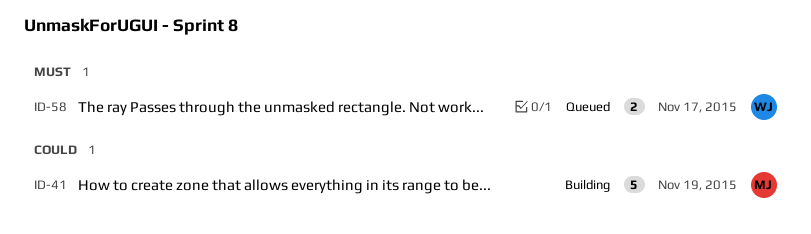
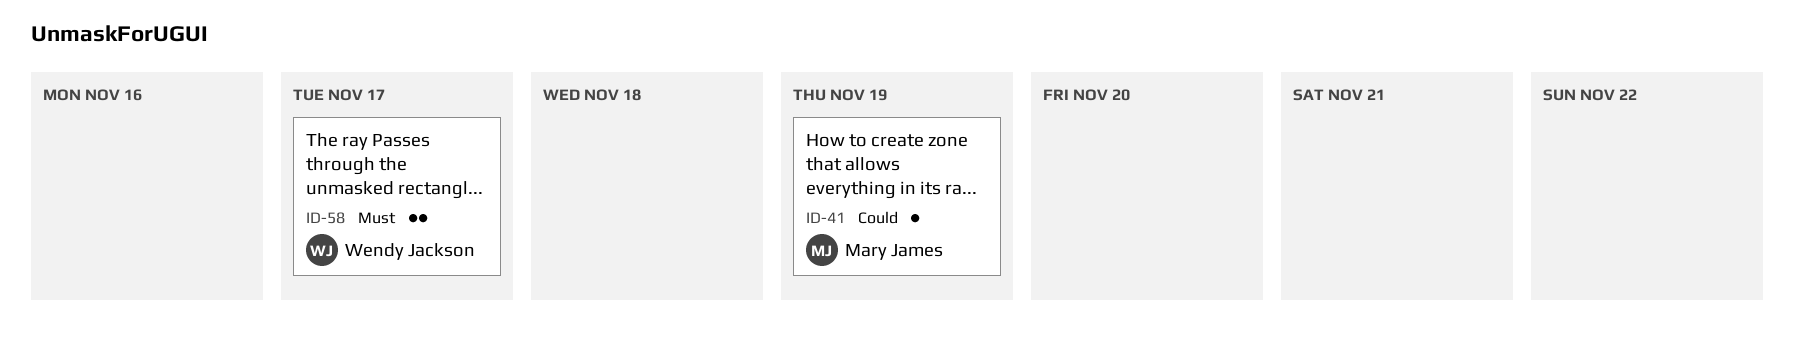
ID-41, estimate: 5 -> 1

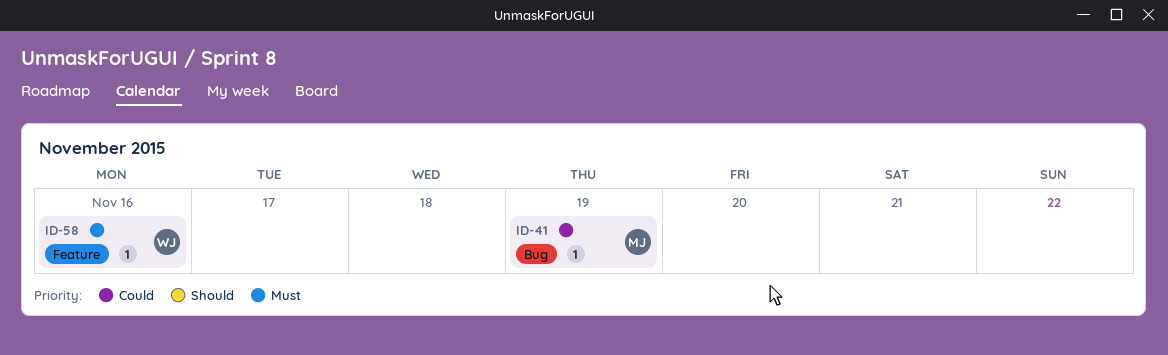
ID-58, estimate: 2 -> 1
ID-58, due: Nov 17 -> Nov 16

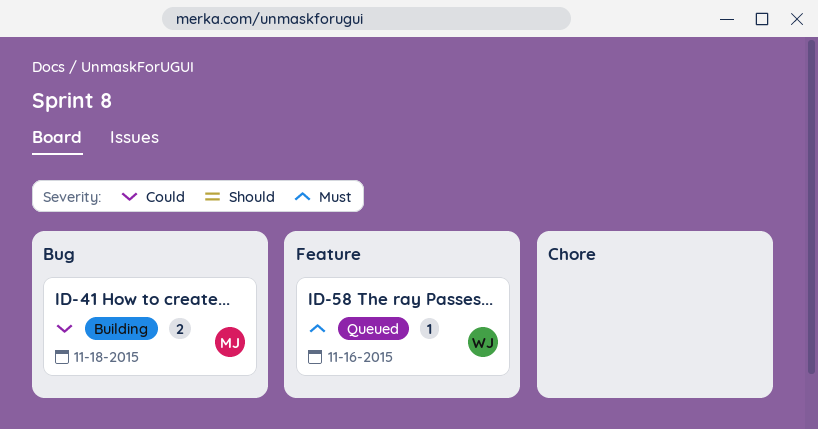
ID-41, estimate: 1 -> 2
ID-41, due: Nov 19 -> Nov 18

